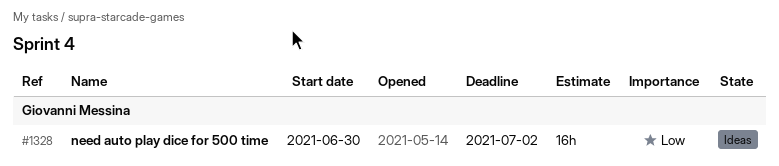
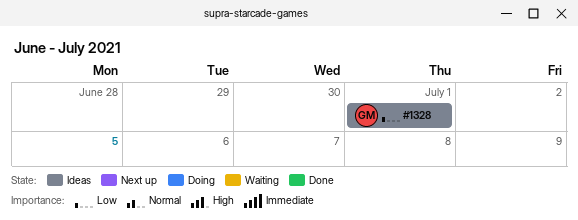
#1328, start: Jun 30 -> Jul 1
#1328, due: Jul 2 -> Jul 1

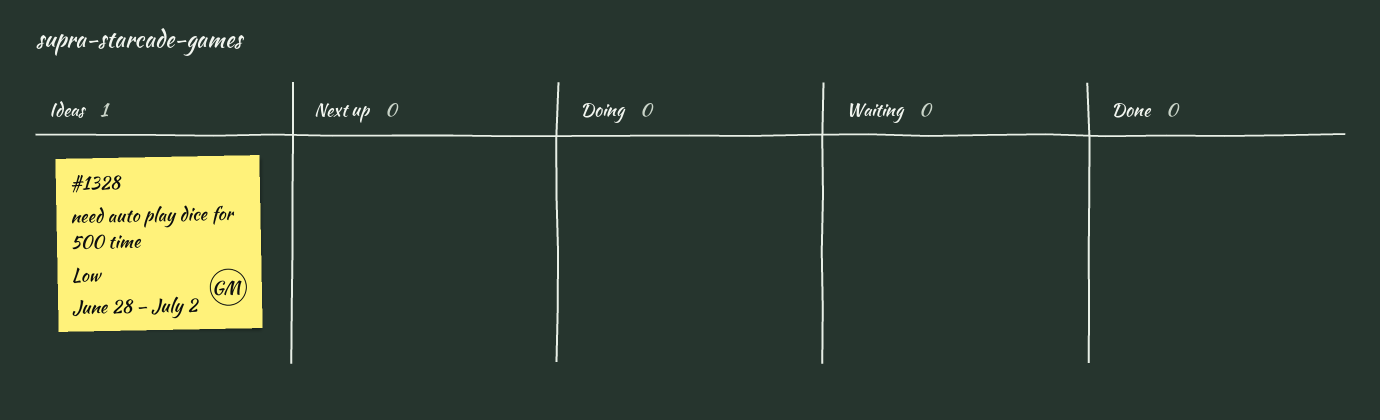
#1328, start: Jul 1 -> Jun 28
#1328, due: Jul 1 -> Jul 2

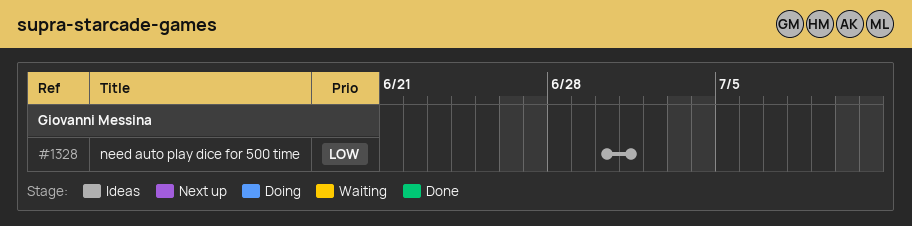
#1328, start: Jun 28 -> Jun 30
#1328, due: Jul 2 -> Jul 1

